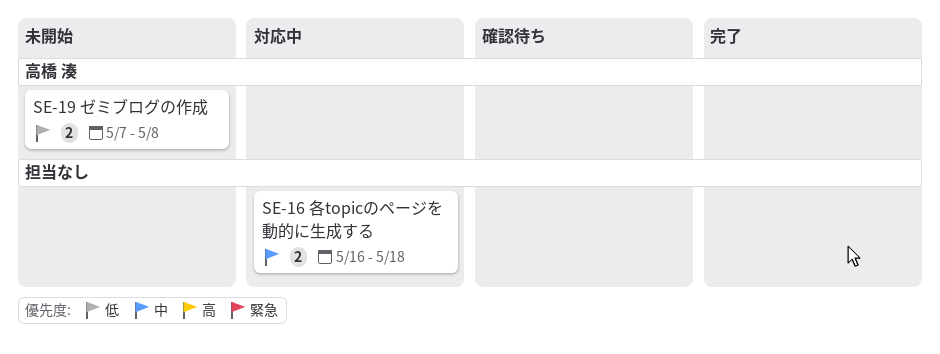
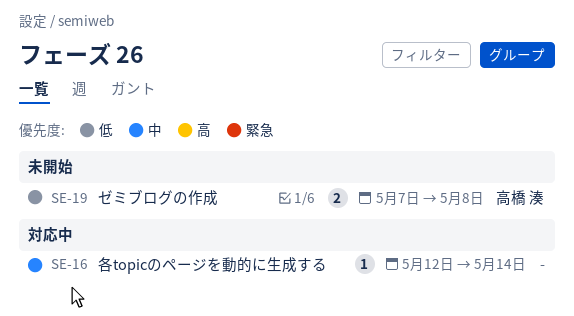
SE-16, estimate: 2 -> 1
SE-16, start: May 16 -> May 12
SE-16, due: May 18 -> May 14

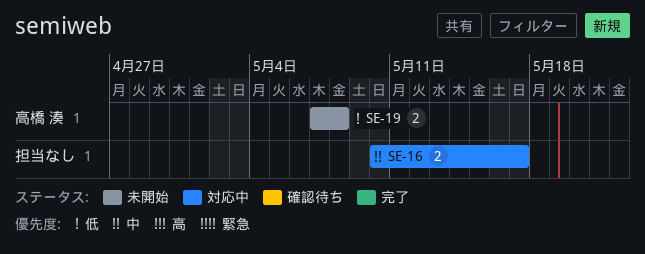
SE-16, estimate: 1 -> 2
SE-16, start: May 12 -> May 10
SE-16, due: May 14 -> May 17

